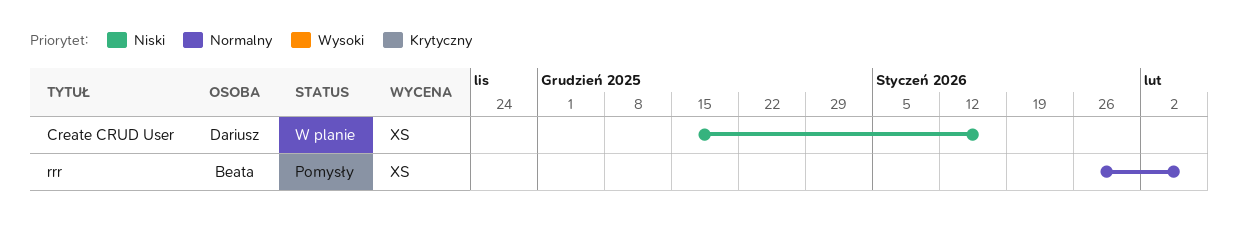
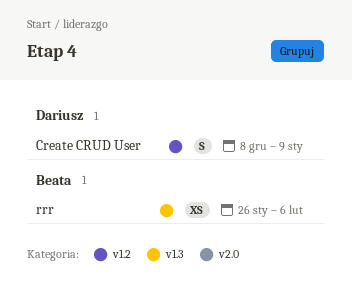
Create CRUD User, estimate: XS -> S
Create CRUD User, start: Dec 15 -> Dec 8
Create CRUD User, due: Jan 16 -> Jan 9

